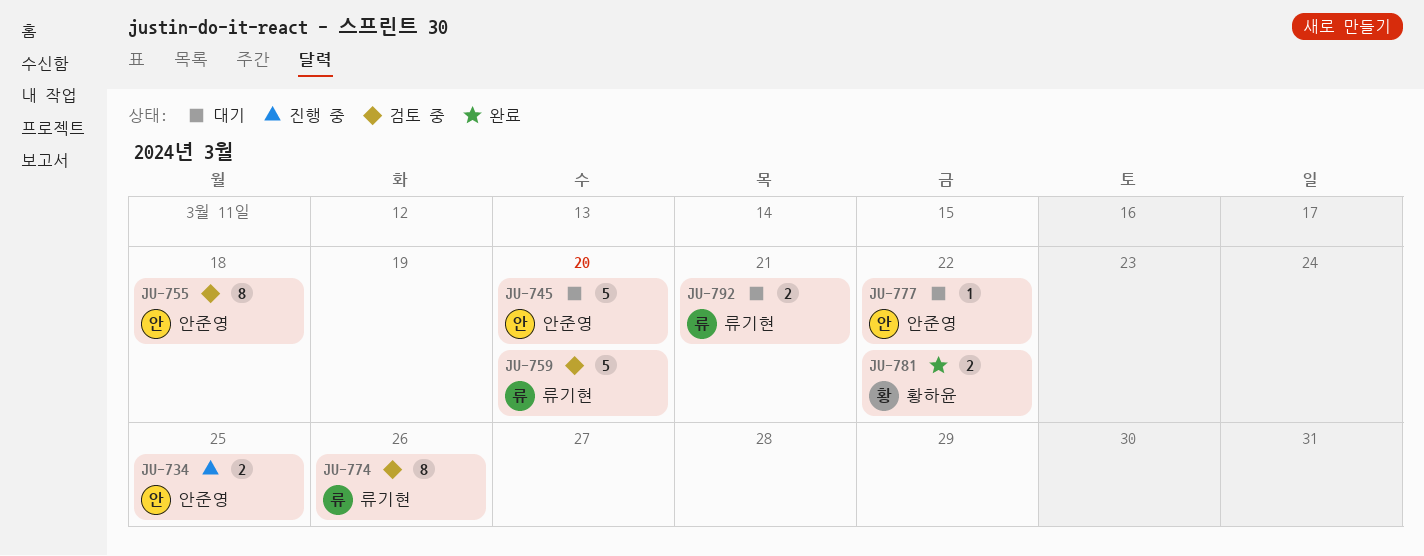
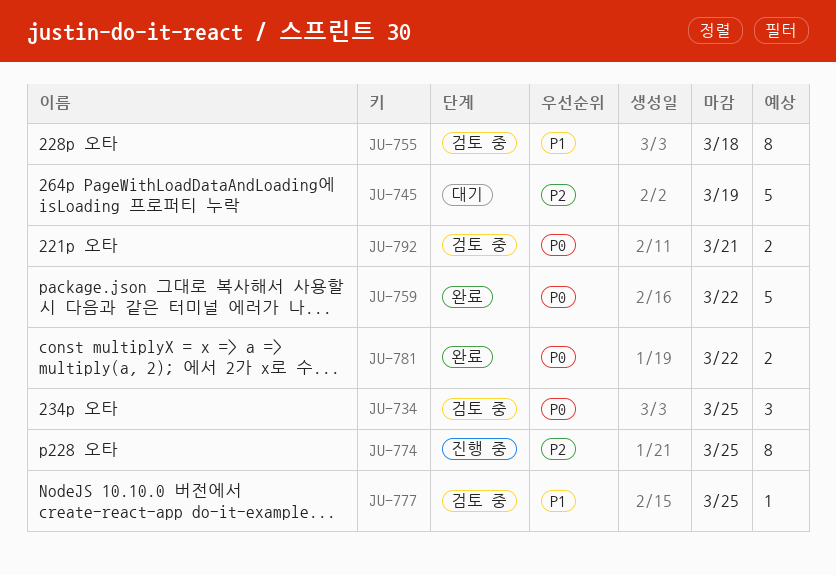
JU-734, status: 진행 중 -> 검토 중
JU-734, estimate: 2 -> 3
JU-745, due: Mar 20 -> Mar 19
JU-759, status: 검토 중 -> 완료
JU-759, due: Mar 20 -> Mar 22
JU-774, status: 검토 중 -> 진행 중
JU-774, due: Mar 26 -> Mar 25
JU-777, status: 대기 -> 검토 중
JU-777, due: Mar 22 -> Mar 25
JU-792, status: 대기 -> 검토 중

